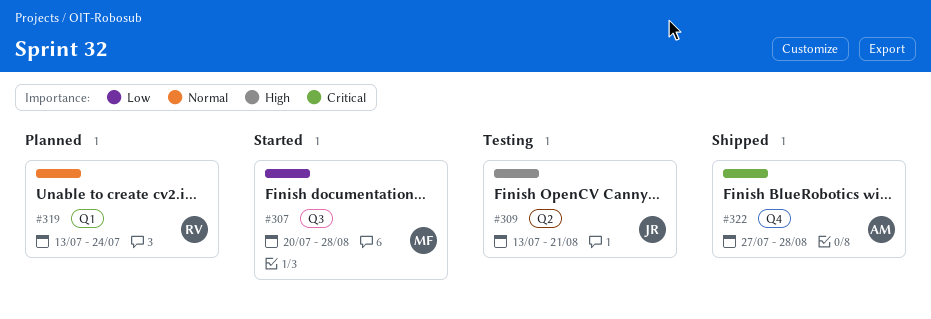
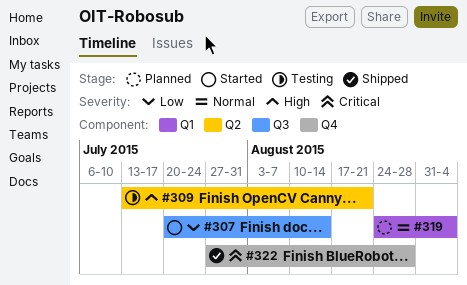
#307, due: Aug 28 -> Aug 14
#319, start: Jul 13 -> Aug 24
#319, due: Jul 24 -> Sep 4

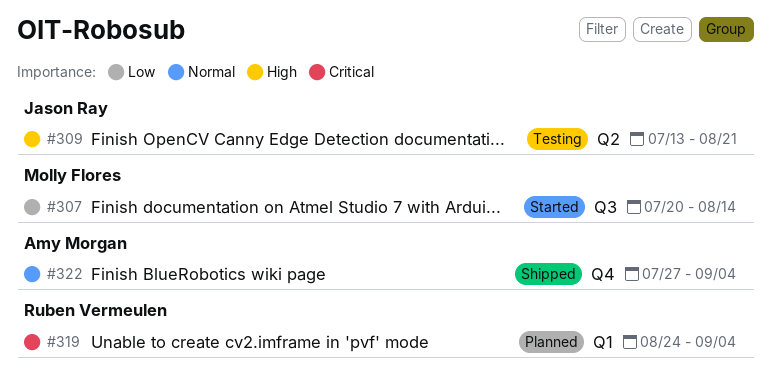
#319, priority: Normal -> Critical
#322, priority: Critical -> Normal
#322, due: Aug 28 -> Sep 4

